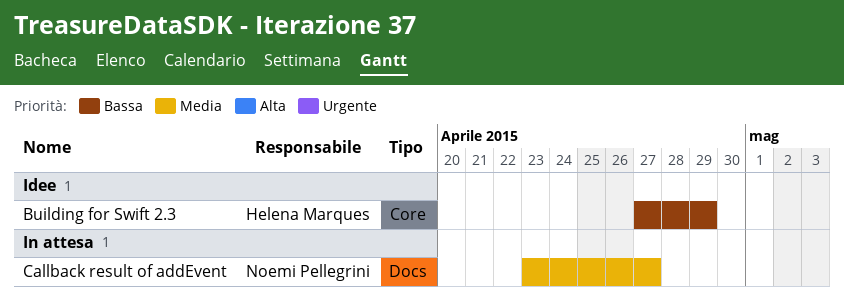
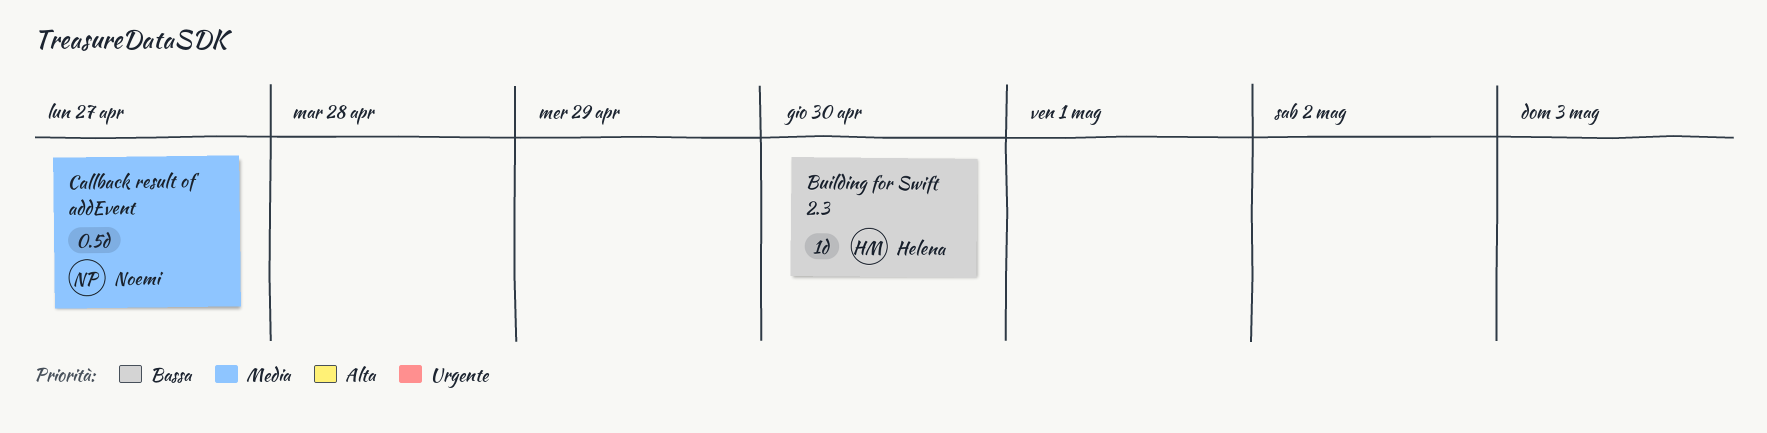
Building for Swift 2.3, due: Apr 29 -> Apr 30

